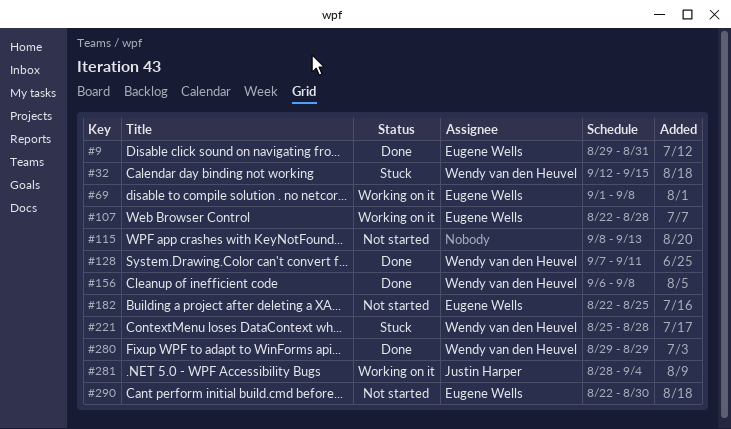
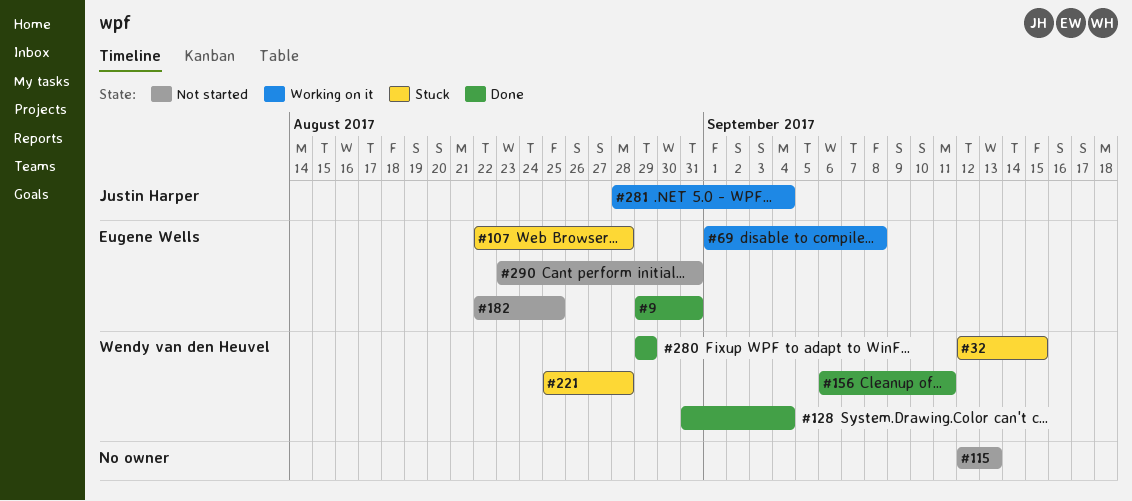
#107, status: Working on it -> Stuck
#115, start: Sep 8 -> Sep 12
#128, start: Sep 7 -> Aug 31
#128, due: Sep 11 -> Sep 4
#156, due: Sep 8 -> Sep 11
#290, start: Aug 22 -> Aug 23
#290, due: Aug 30 -> Aug 31

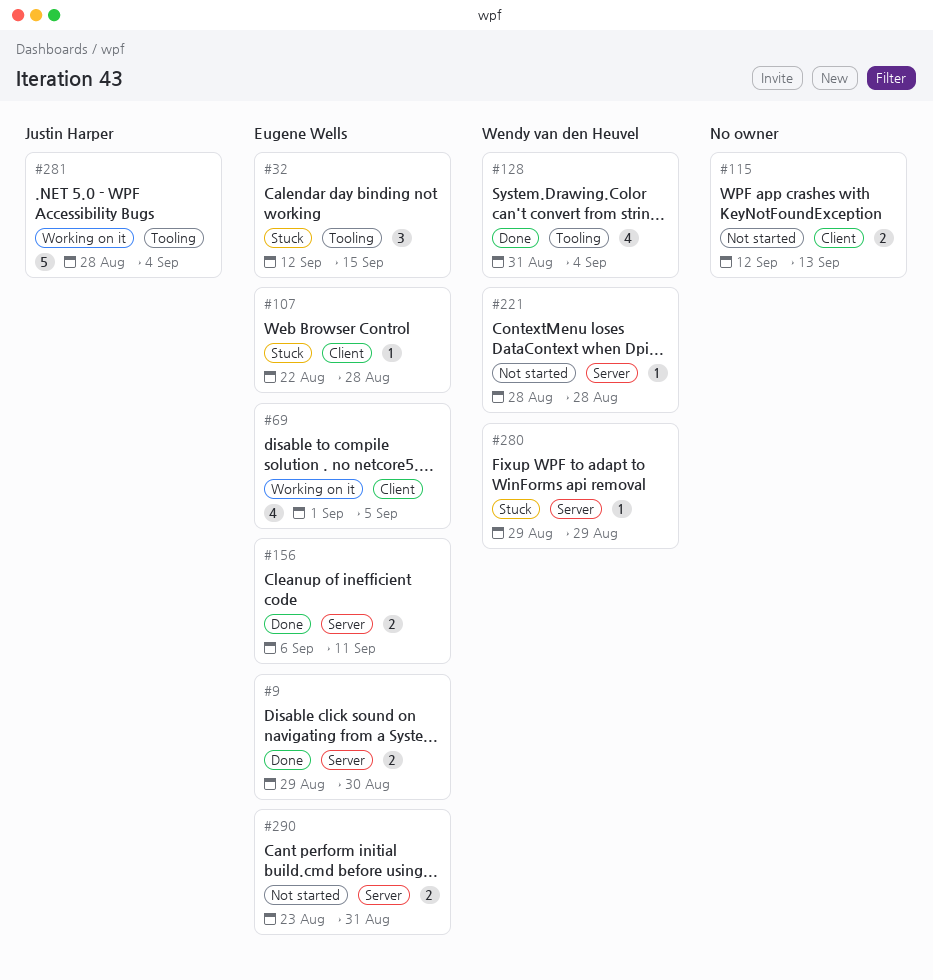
#9, due: Aug 31 -> Aug 30
#32, owner: Wendy van den Heuvel -> Eugene Wells
#69, due: Sep 8 -> Sep 5
#156, owner: Wendy van den Heuvel -> Eugene Wells
#182: present -> none
#221, status: Stuck -> Not started
#221, start: Aug 25 -> Aug 28
#280, status: Done -> Stuck

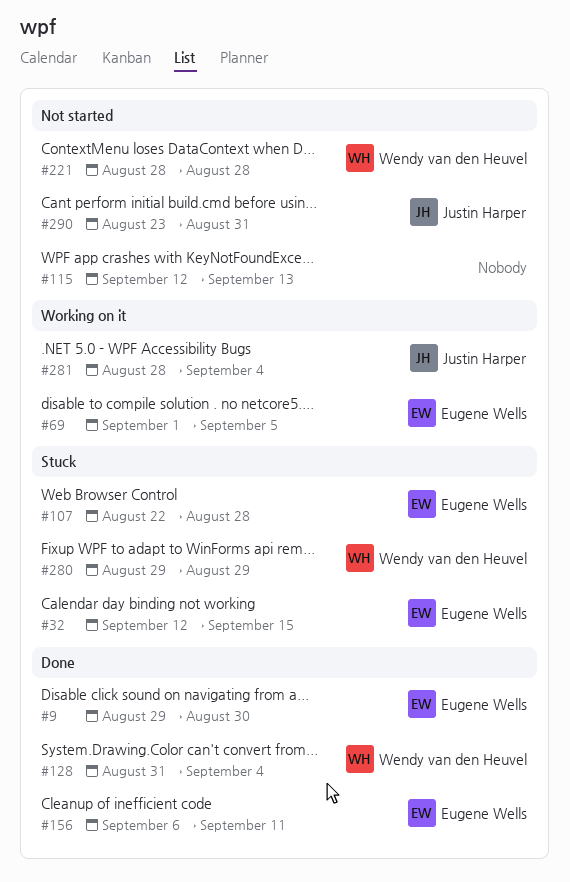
#290, owner: Eugene Wells -> Justin Harper

